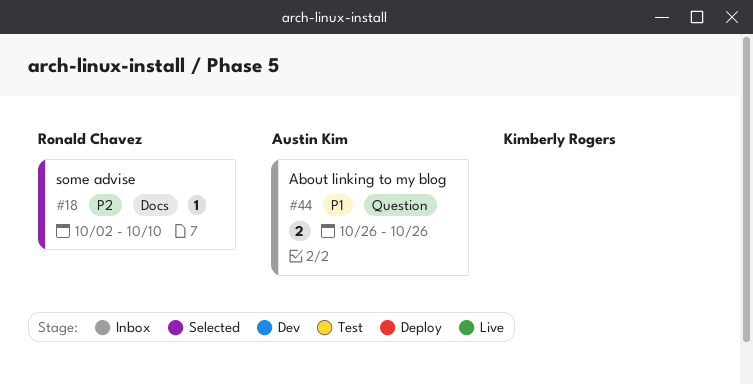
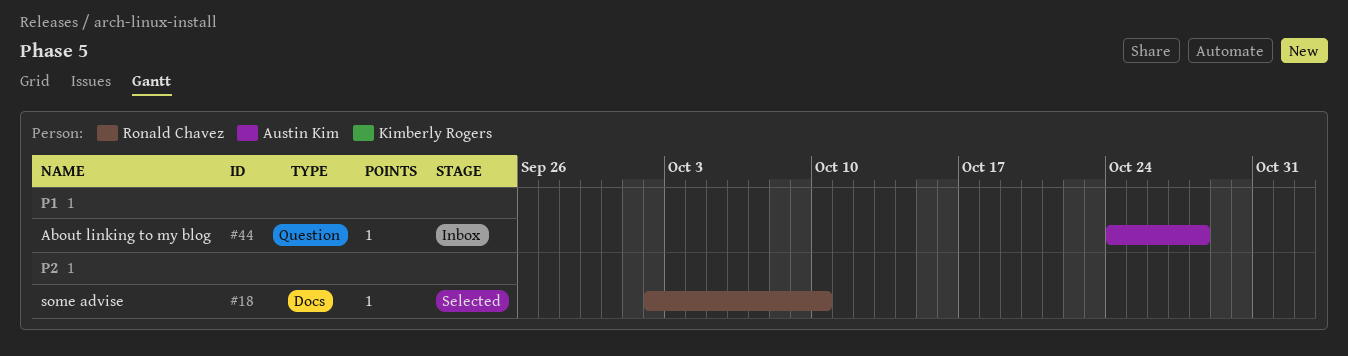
#44, estimate: 2 -> 1
#44, start: Oct 26 -> Oct 24
#44, due: Oct 26 -> Oct 28

